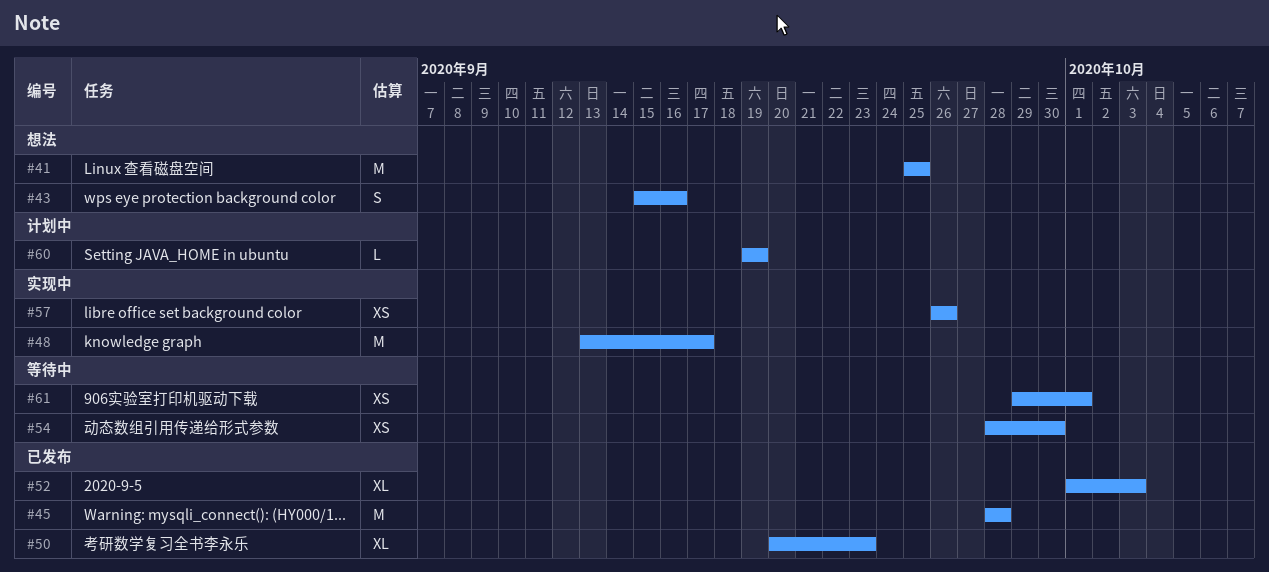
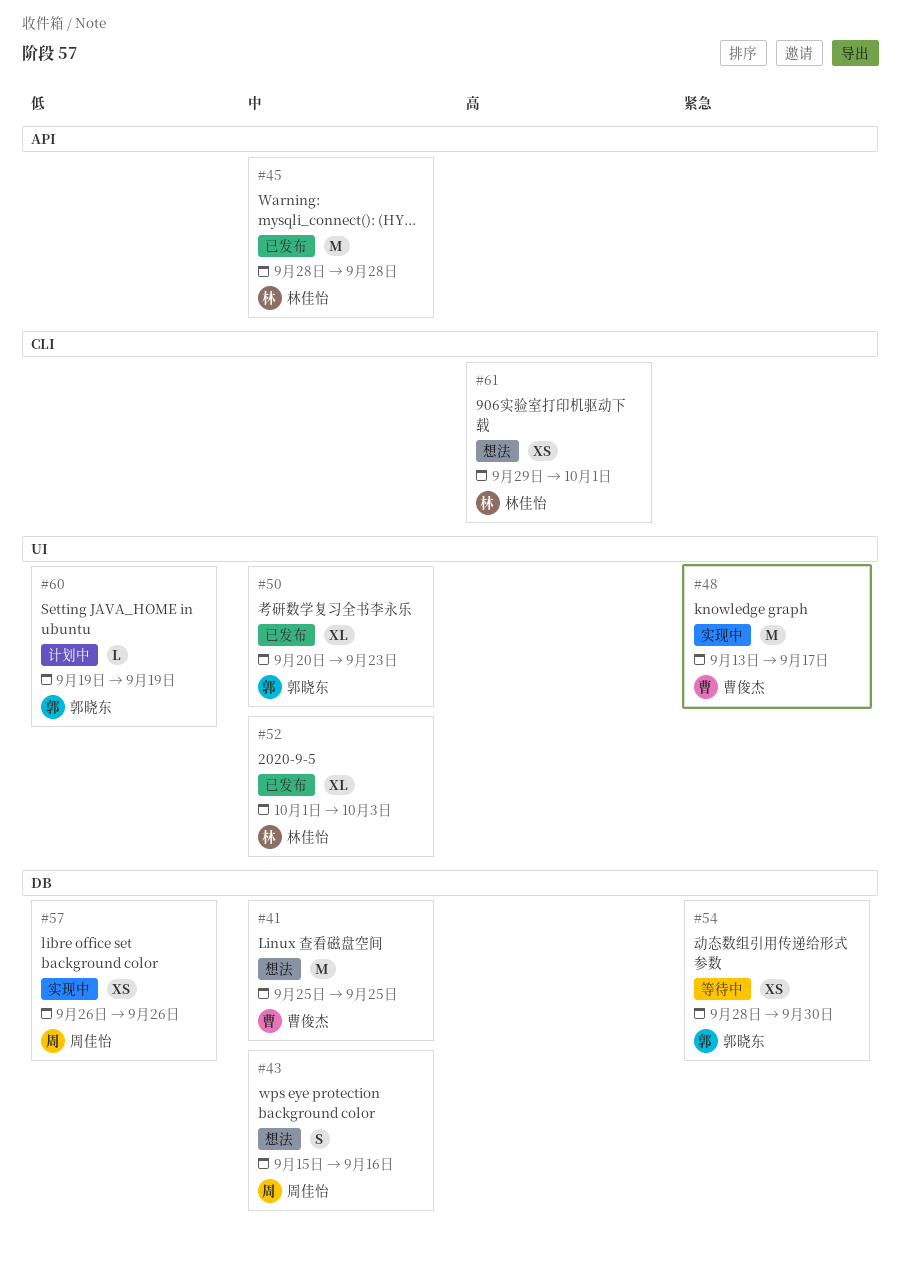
#61, status: 等待中 -> 想法

